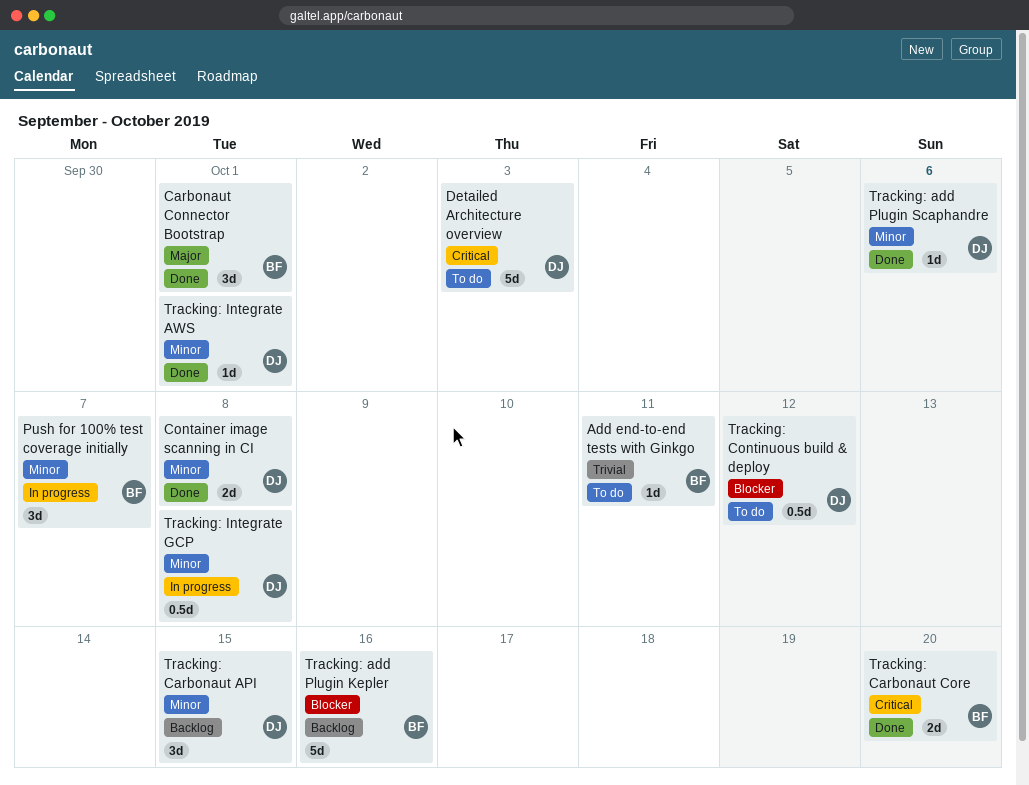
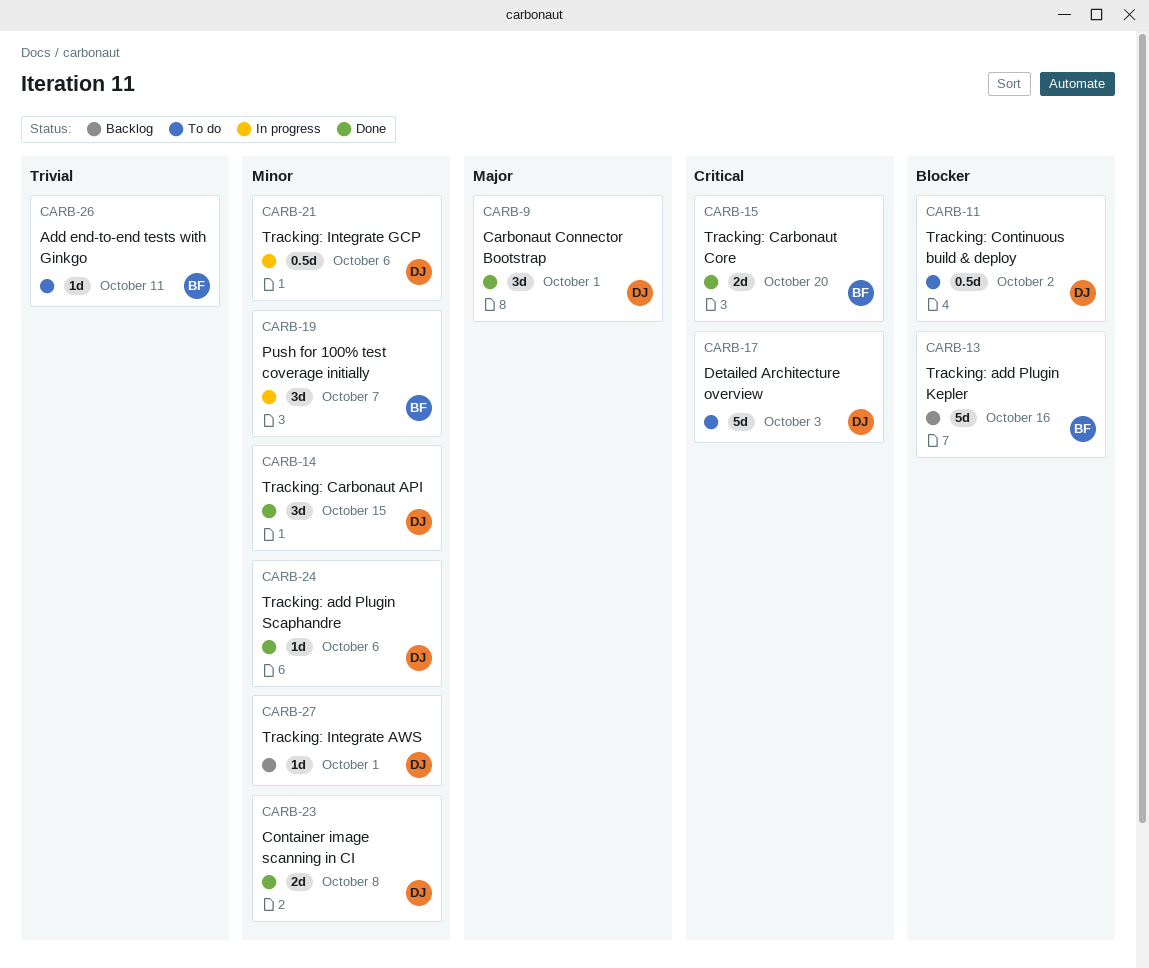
Carbonaut Connector Bootstrap, owner: BF -> DJ
Tracking: Carbonaut API, status: Backlog -> Done
Tracking: Continuous build & deploy, due: Oct 12 -> Oct 2
Tracking: Integrate AWS, status: Done -> Backlog
Tracking: Integrate GCP, due: Oct 8 -> Oct 6

